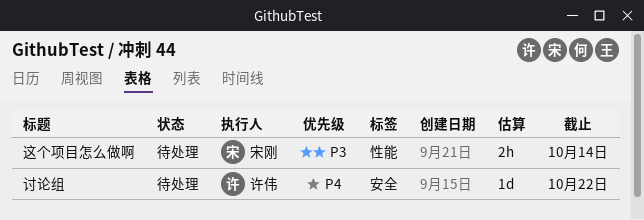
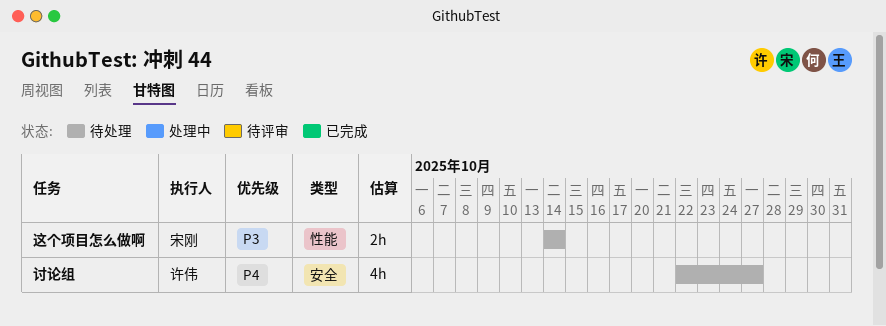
讨论组, estimate: 1d -> 4h
讨论组, due: Oct 22 -> Oct 27

